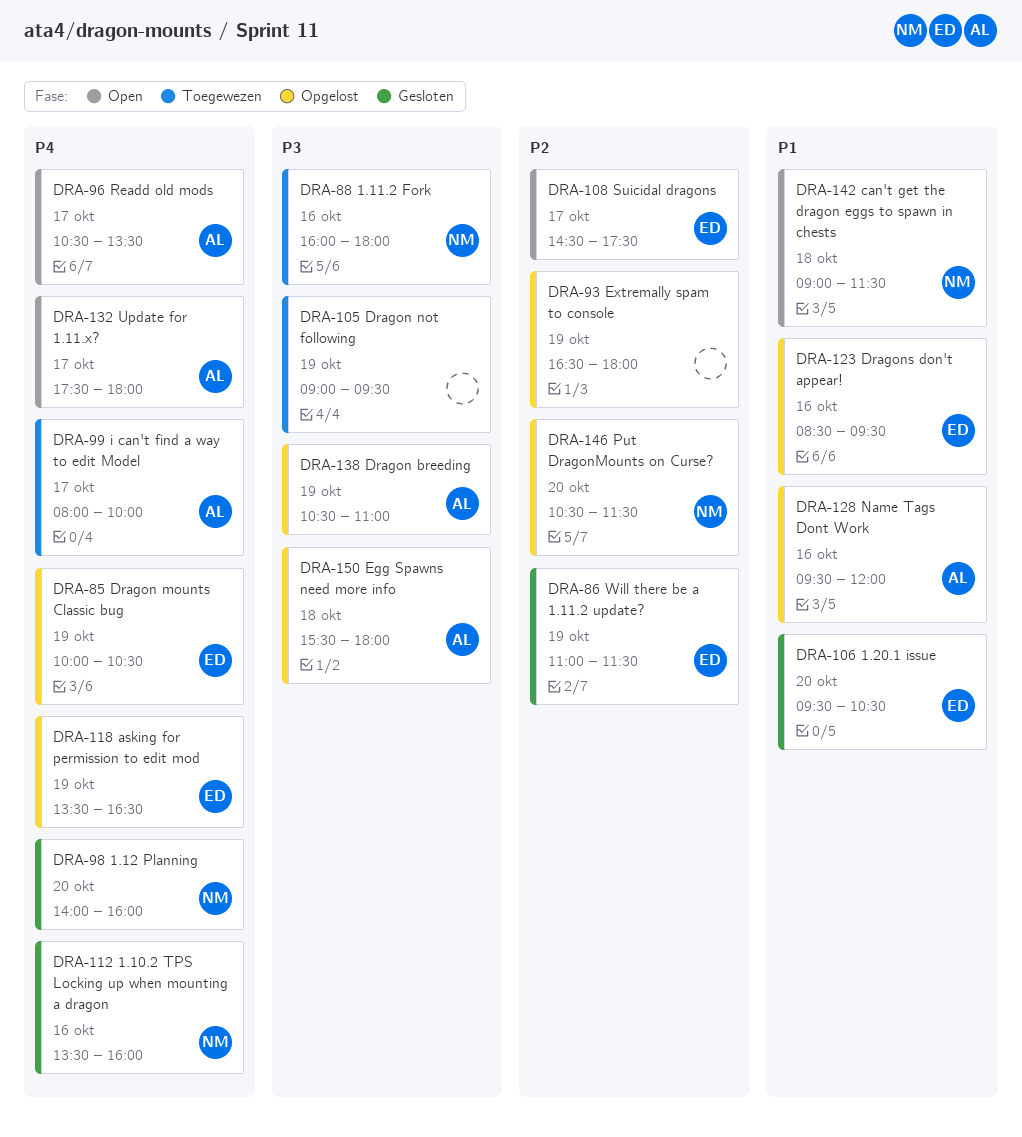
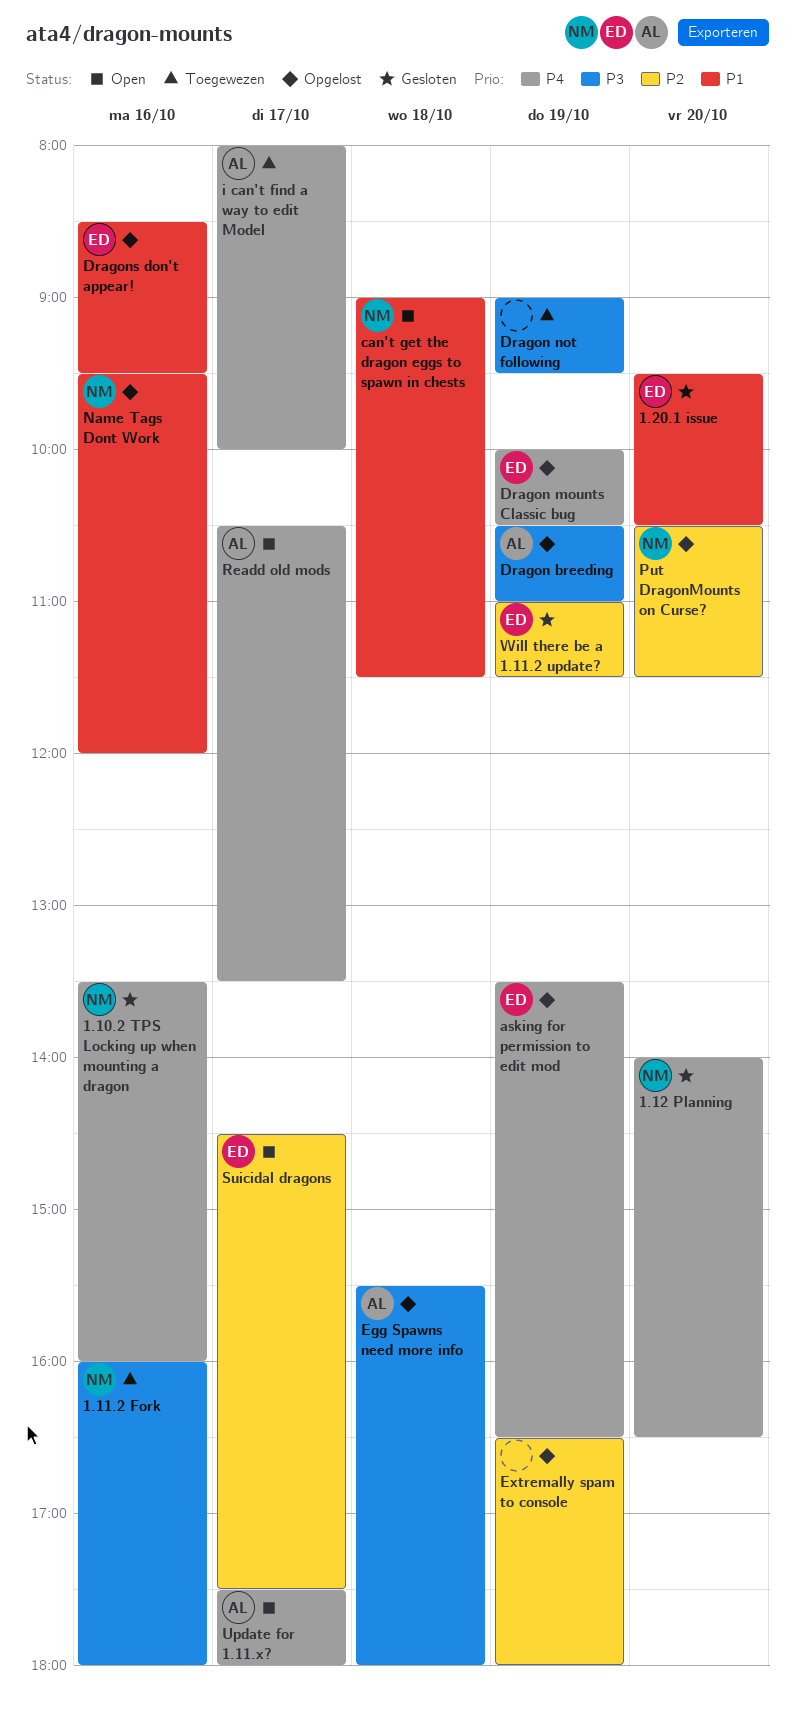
1.12 Planning, ends: 16:00 -> 16:30
Name Tags Dont Work, owner: AL -> NM

